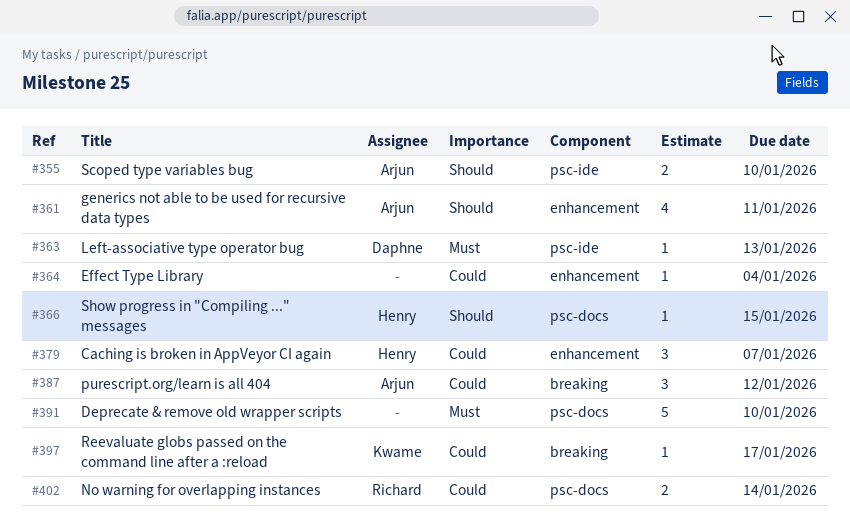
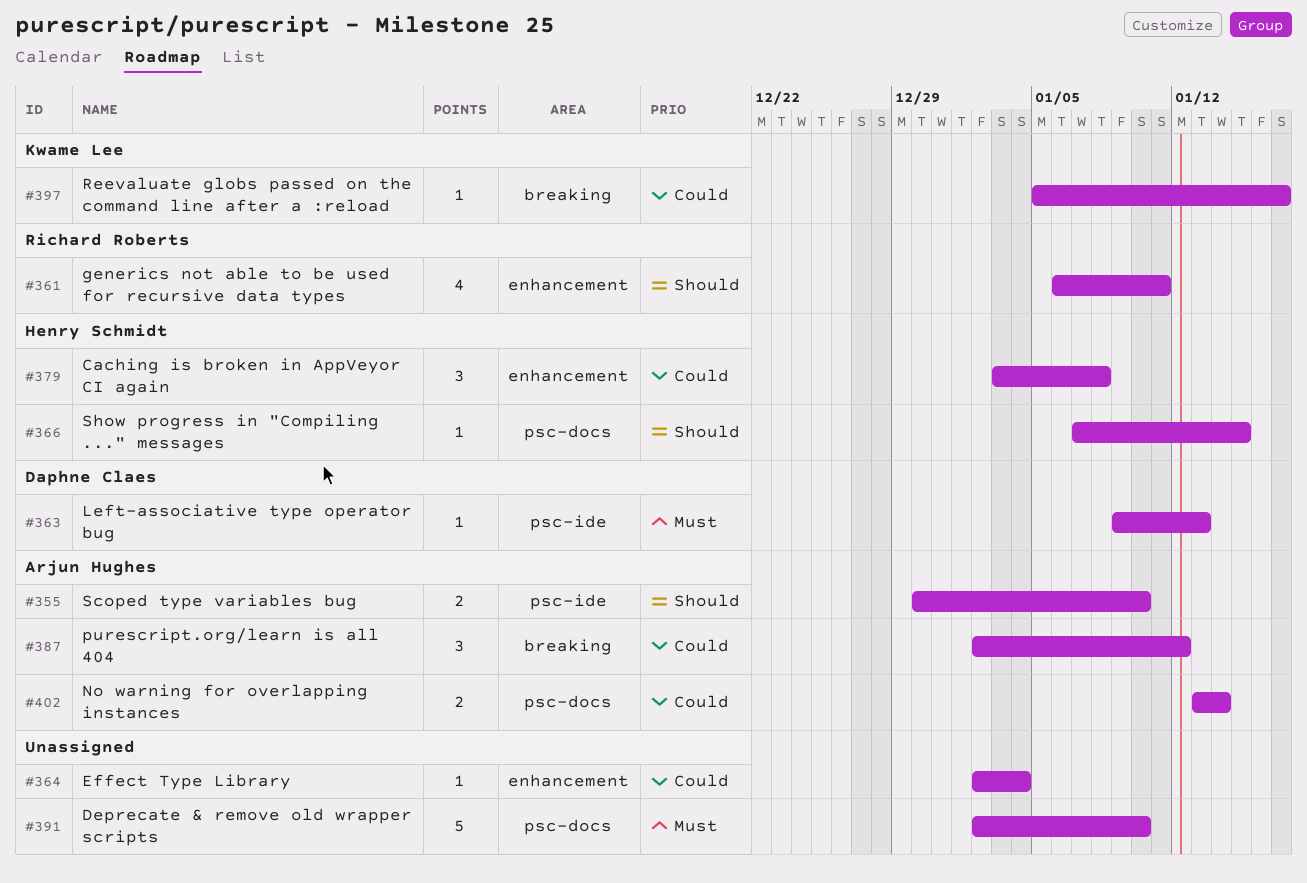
#361, owner: Arjun Hughes -> Richard Roberts
#379, due: Jan 7 -> Jan 8
#402, owner: Richard Roberts -> Arjun Hughes

